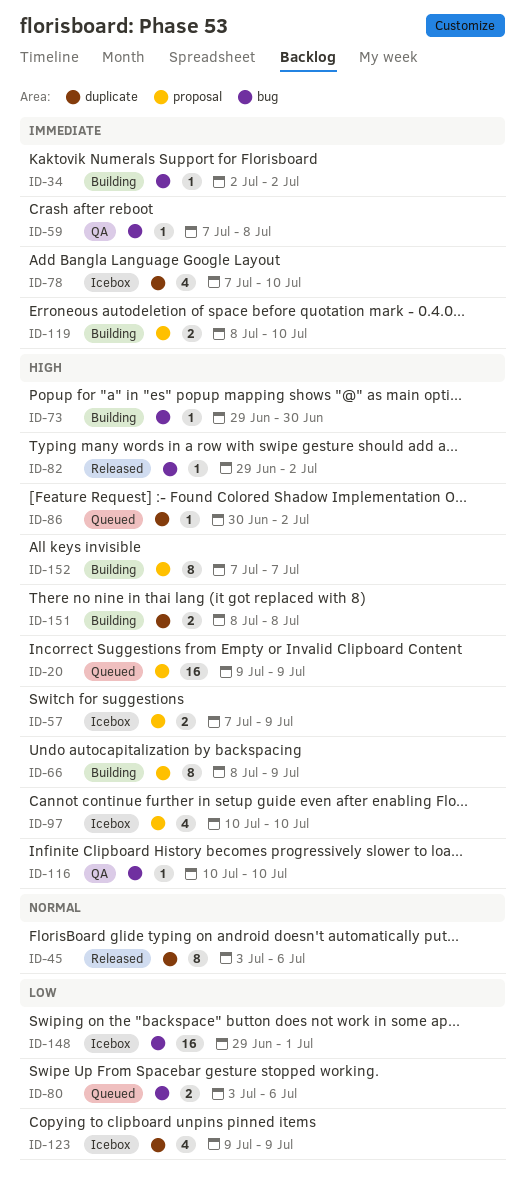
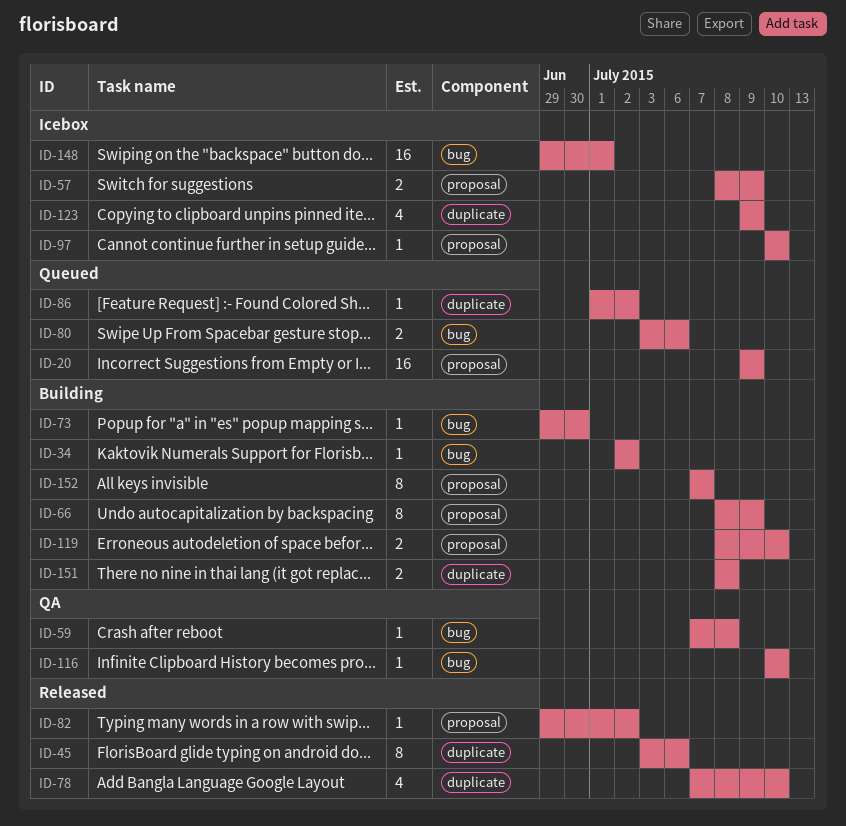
ID-57, start: Jul 7 -> Jul 8
ID-78, status: Icebox -> Released
ID-82, label: bug -> proposal
ID-86, start: Jun 30 -> Jul 1
ID-97, estimate: 4 -> 1

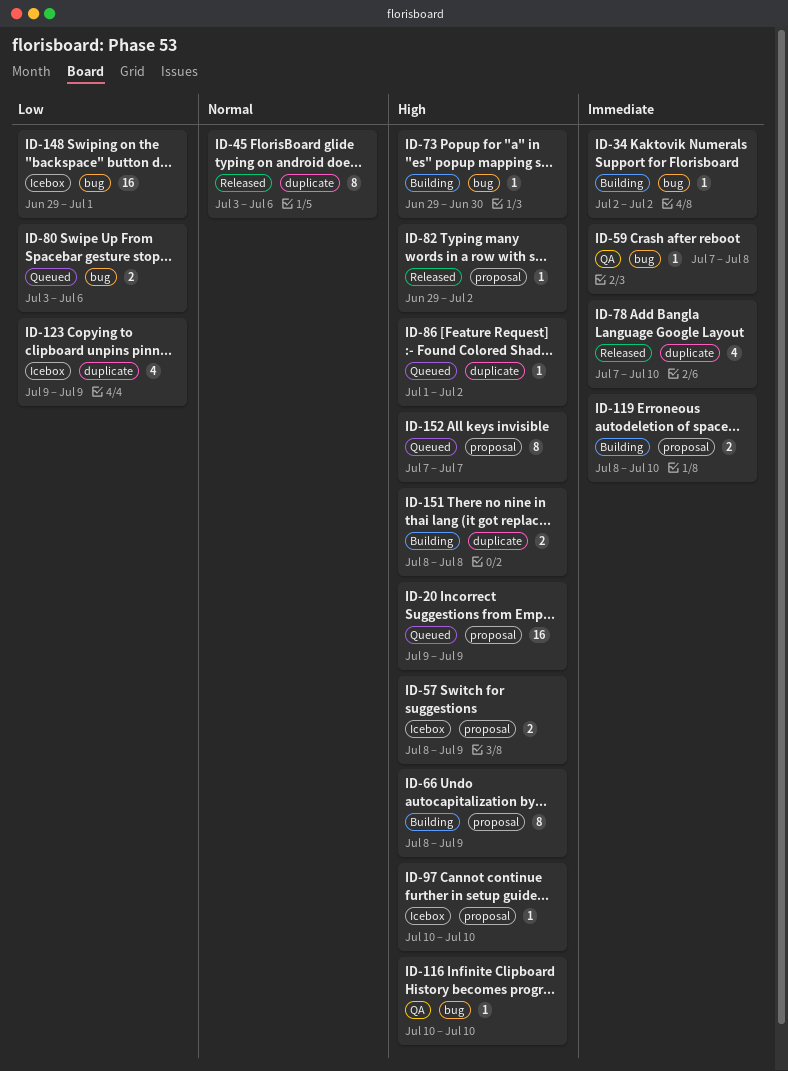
ID-152, status: Building -> Queued

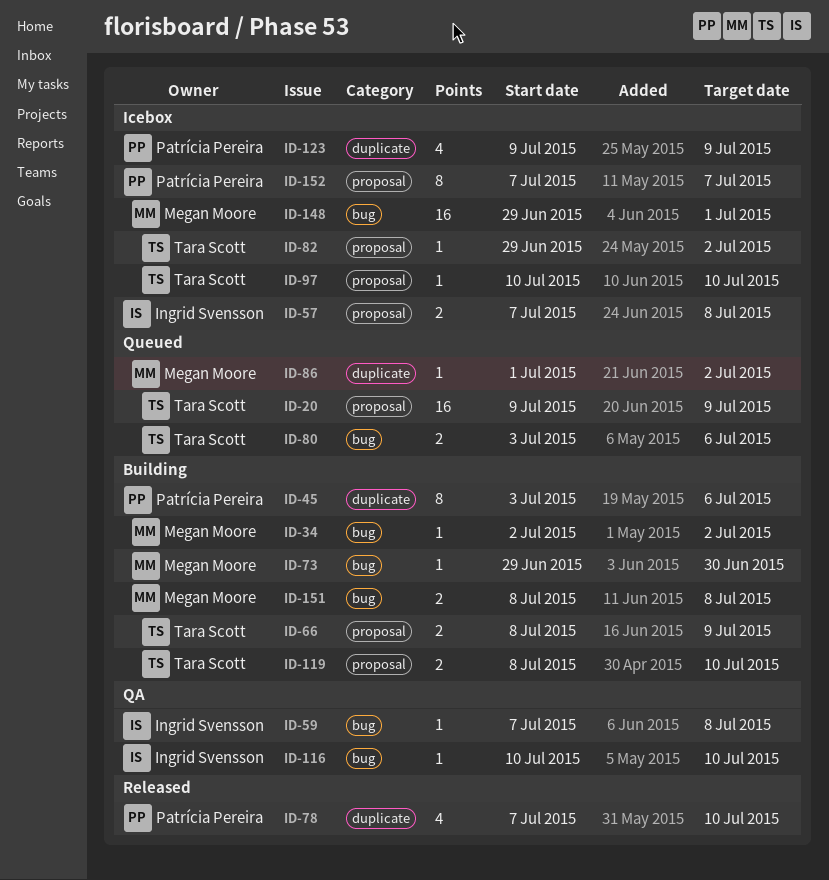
ID-45, status: Released -> Building
ID-57, start: Jul 8 -> Jul 7
ID-57, due: Jul 9 -> Jul 8
ID-66, estimate: 8 -> 2
ID-82, status: Released -> Icebox
ID-151, label: duplicate -> bug
ID-152, status: Queued -> Icebox

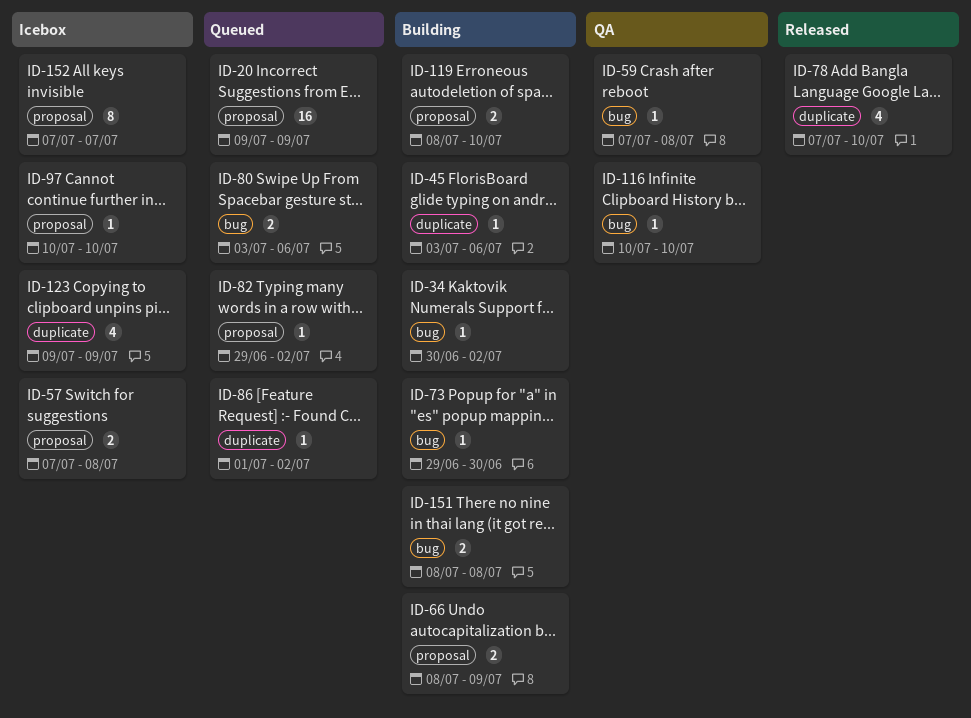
ID-34, start: Jul 2 -> Jun 30
ID-45, estimate: 8 -> 1
ID-82, status: Icebox -> Queued
ID-148: present -> none

